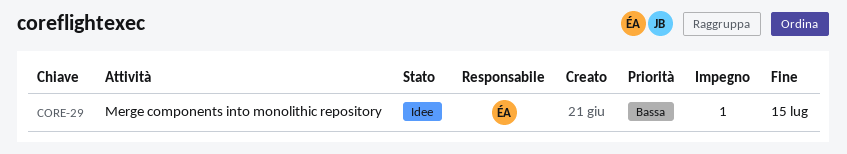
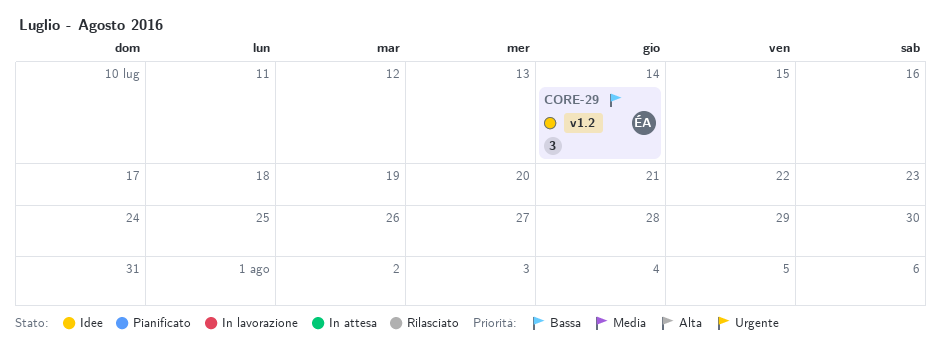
CORE-29, estimate: 1 -> 3
CORE-29, due: Jul 15 -> Jul 14

